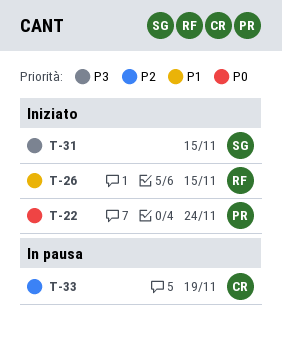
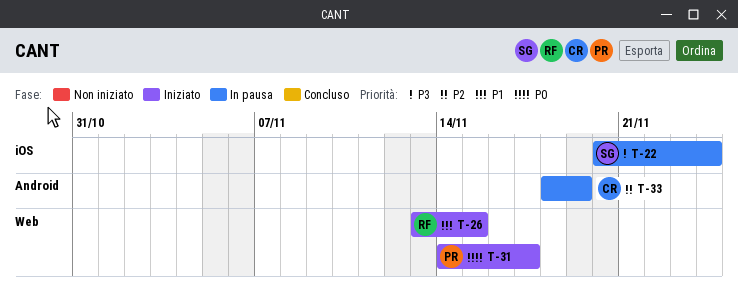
T-22, status: Iniziato -> In pausa
T-22, owner: PR -> SG
T-22, priority: P0 -> P3
T-31, owner: SG -> PR
T-31, priority: P3 -> P0
T-31, due: Nov 15 -> Nov 17

